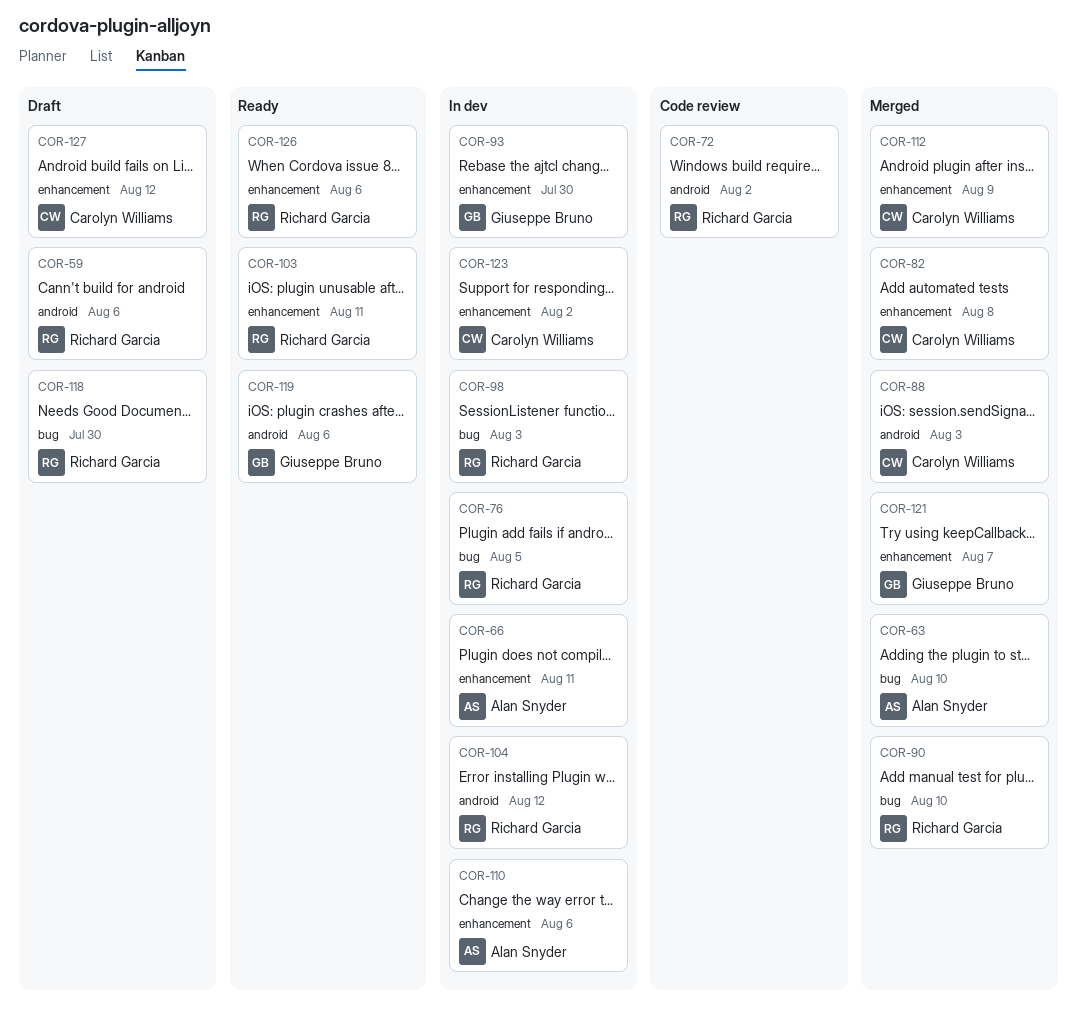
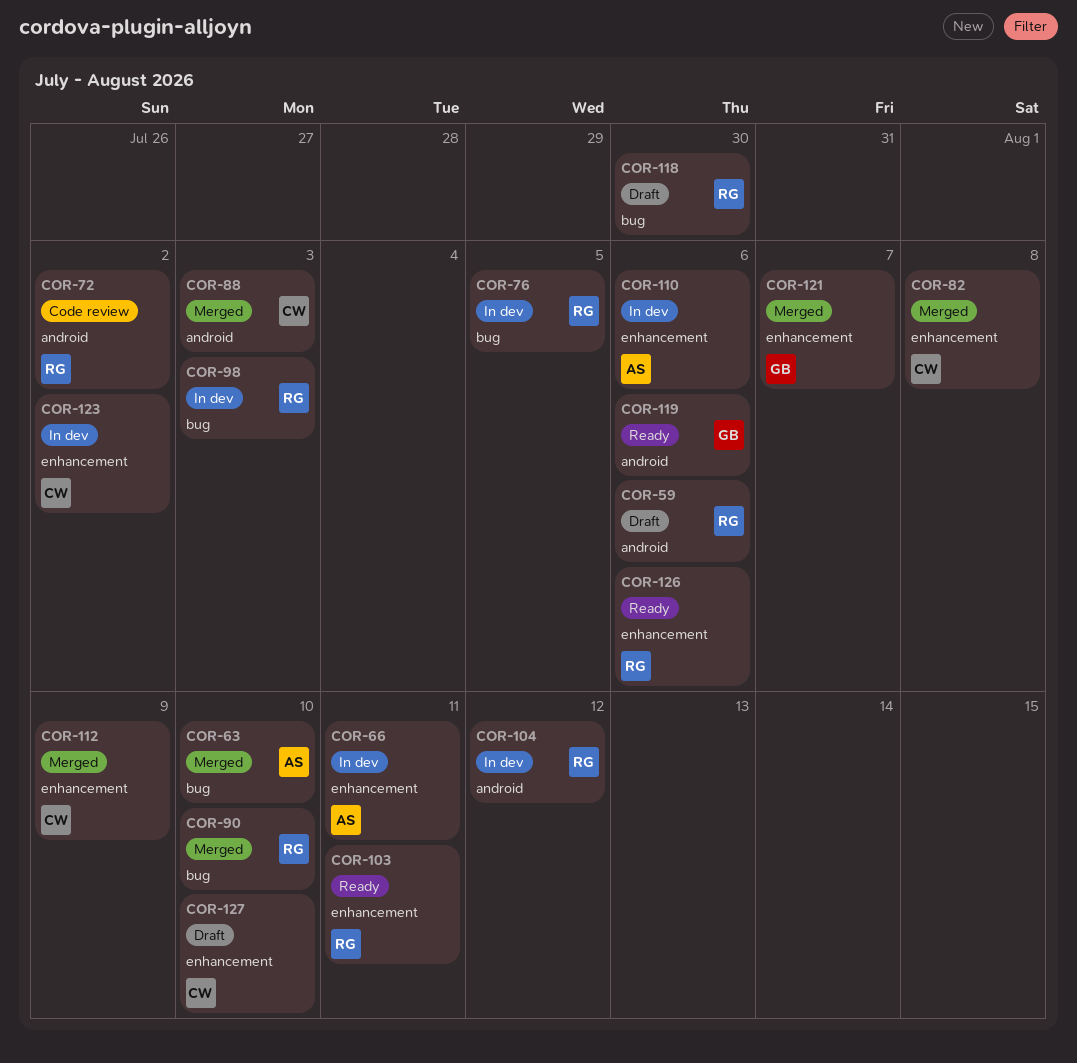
COR-93: present -> none
COR-127, due: Aug 12 -> Aug 10

